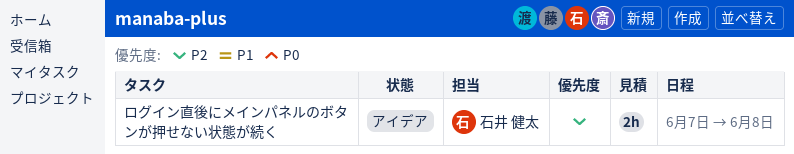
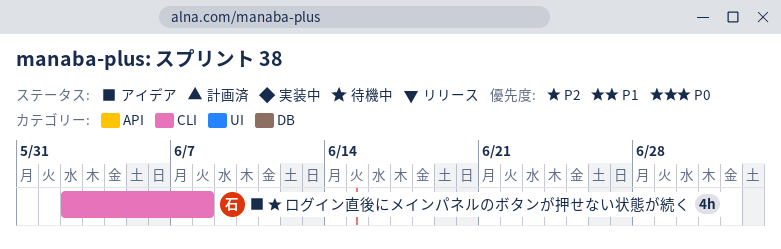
ログイン直後にメインパネルのボタンが押せない状態が続く, estimate: 2h -> 4h
ログイン直後にメインパネルのボタンが押せない状態が続く, start: Jun 7 -> Jun 2

